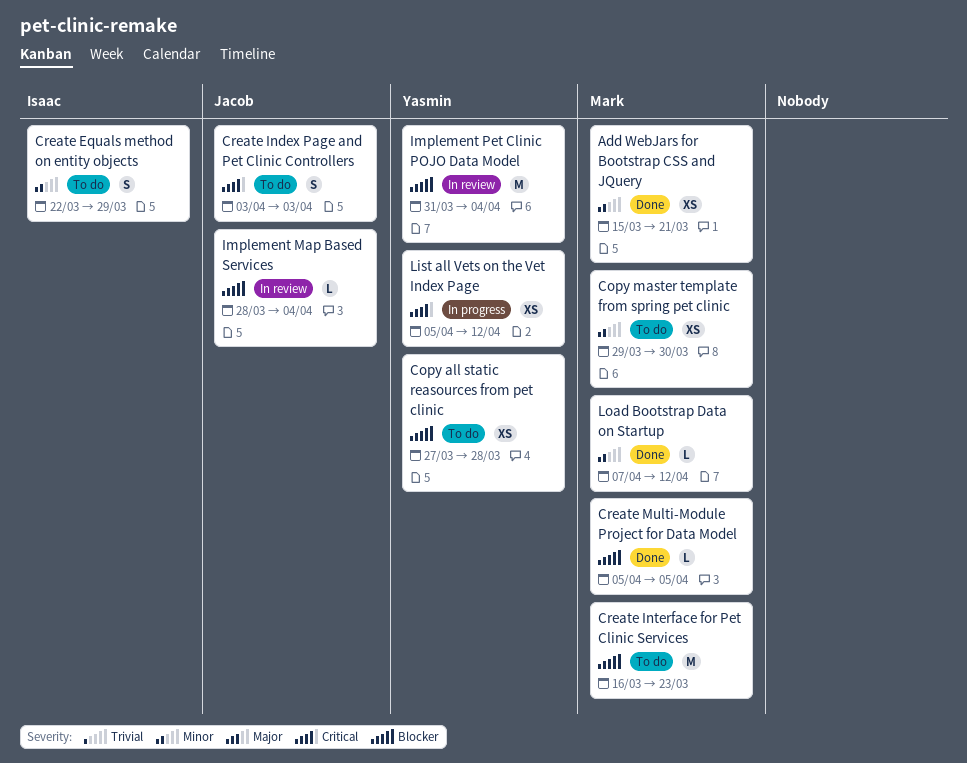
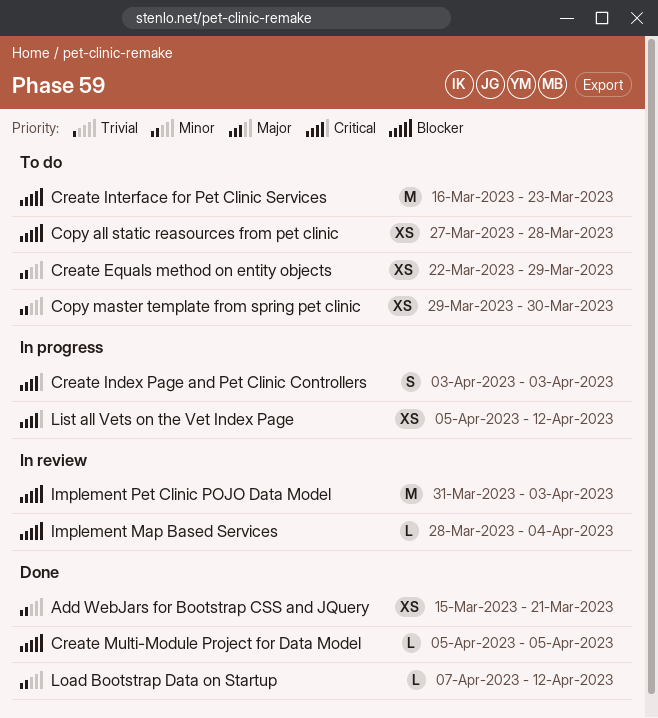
Create Equals method on entity objects, estimate: S -> XS
Create Index Page and Pet Clinic Controllers, status: To do -> In progress
Implement Pet Clinic POJO Data Model, due: Apr 4 -> Apr 3

